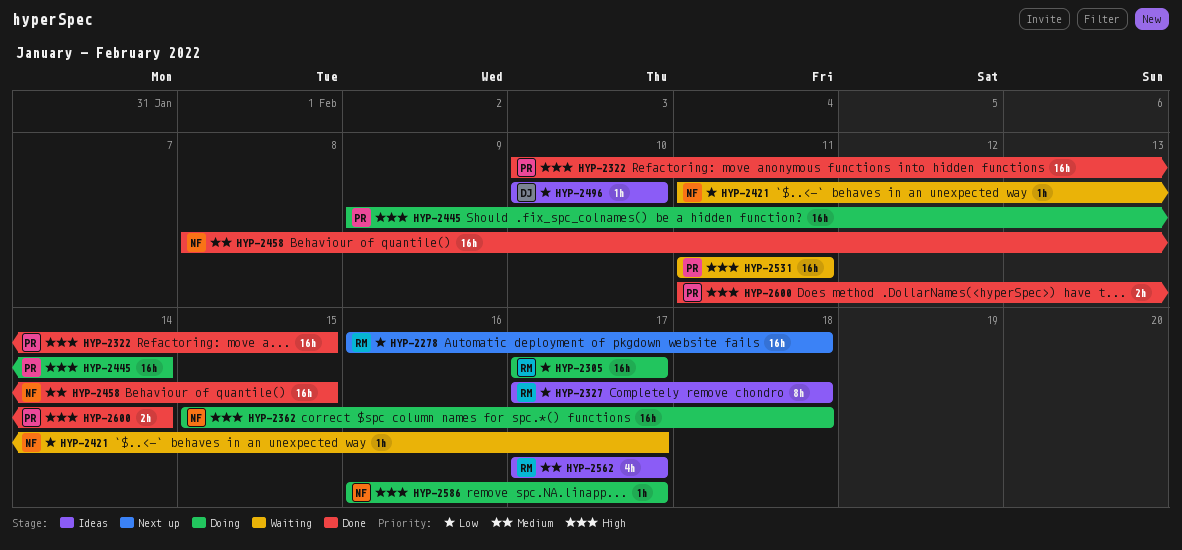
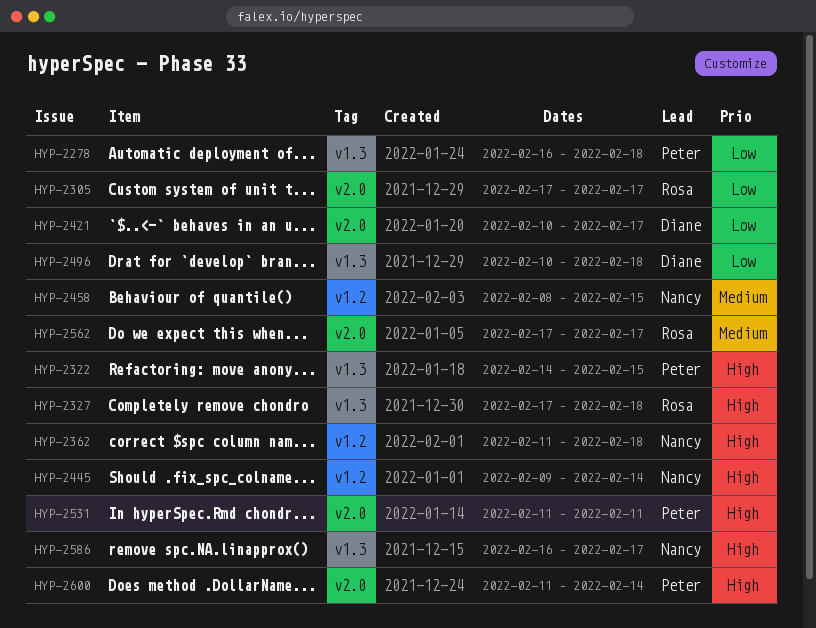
HYP-2278, owner: Rosa -> Peter
HYP-2322, start: Feb 10 -> Feb 14
HYP-2327, priority: Low -> High
HYP-2362, start: Feb 15 -> Feb 11
HYP-2421, owner: Nancy -> Diane
HYP-2421, start: Feb 11 -> Feb 10
HYP-2445, owner: Peter -> Nancy
HYP-2496, due: Feb 10 -> Feb 18

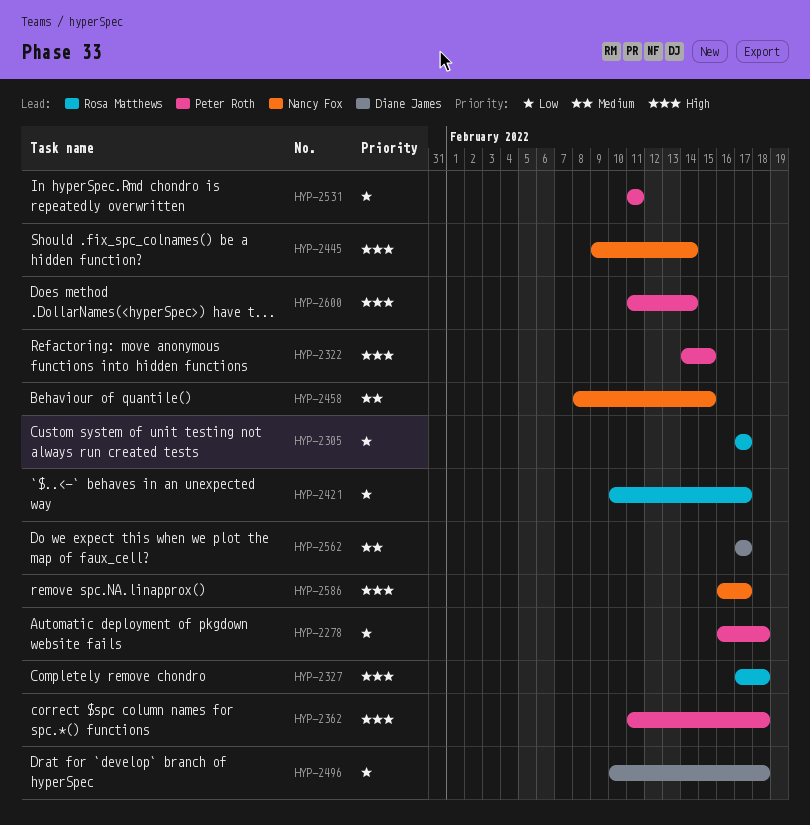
HYP-2362, owner: Nancy Fox -> Peter Roth
HYP-2421, owner: Diane James -> Rosa Matthews
HYP-2531, priority: High -> Low
HYP-2562, owner: Rosa Matthews -> Diane James

